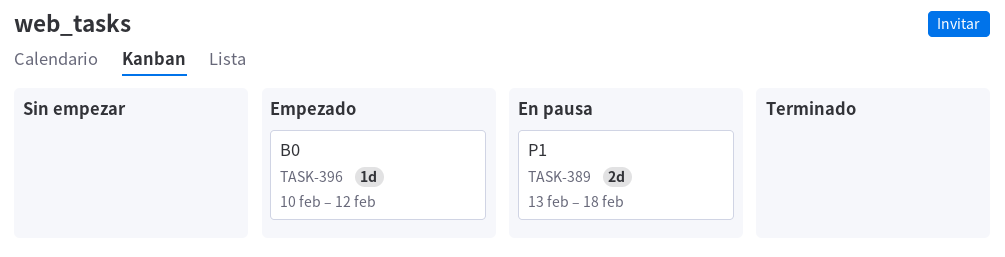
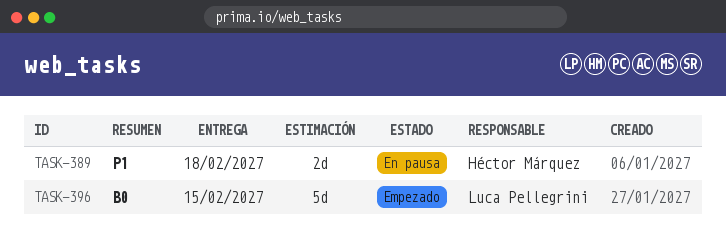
TASK-396, estimate: 1d -> 5d
TASK-396, due: Feb 12 -> Feb 15

